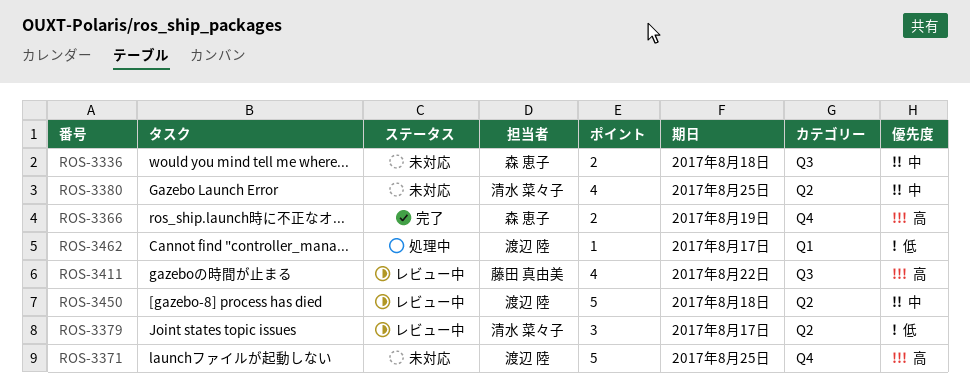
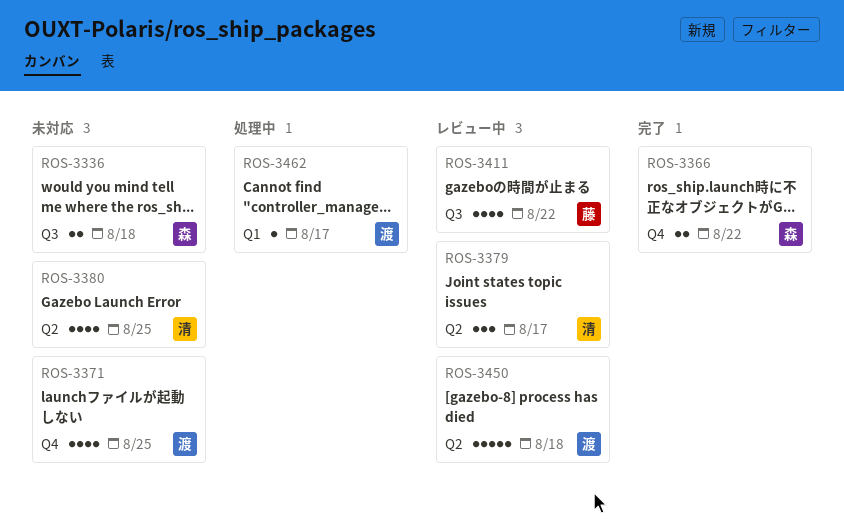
ROS-3366, due: Aug 19 -> Aug 22
ROS-3371, estimate: 5 -> 4

